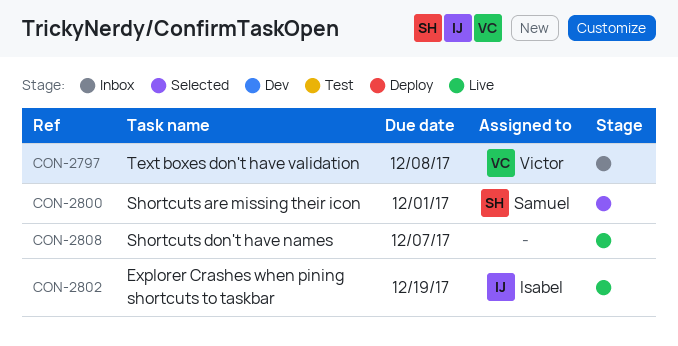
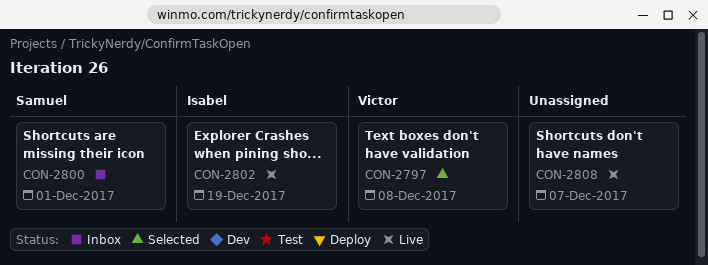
CON-2797, status: Inbox -> Selected
CON-2800, status: Selected -> Inbox

